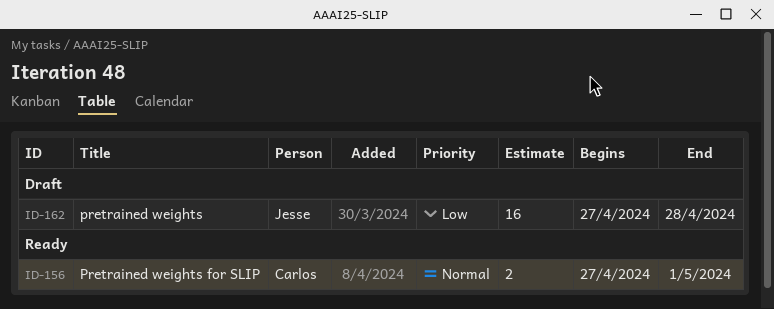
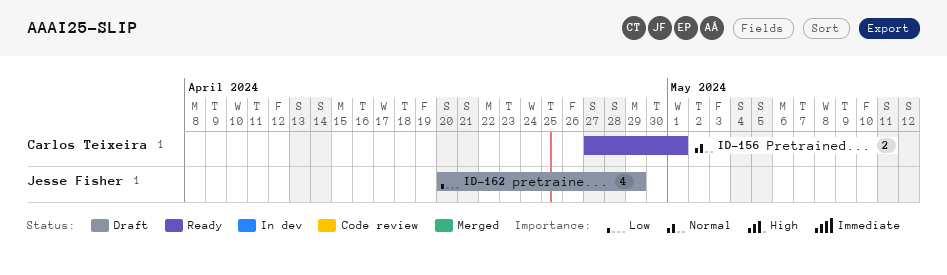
ID-162, estimate: 16 -> 4
ID-162, start: Apr 27 -> Apr 20
ID-162, due: Apr 28 -> Apr 29

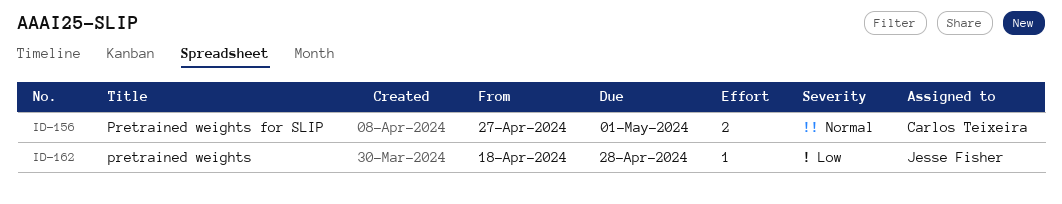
ID-162, estimate: 4 -> 1
ID-162, start: Apr 20 -> Apr 18
ID-162, due: Apr 29 -> Apr 28

